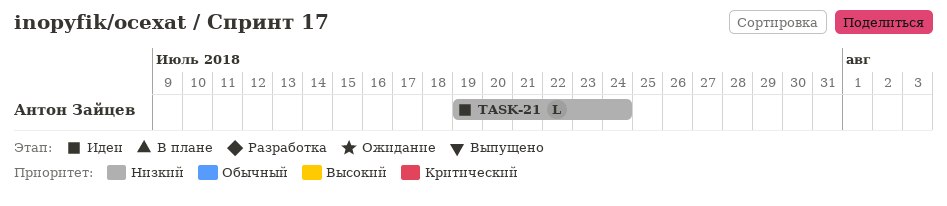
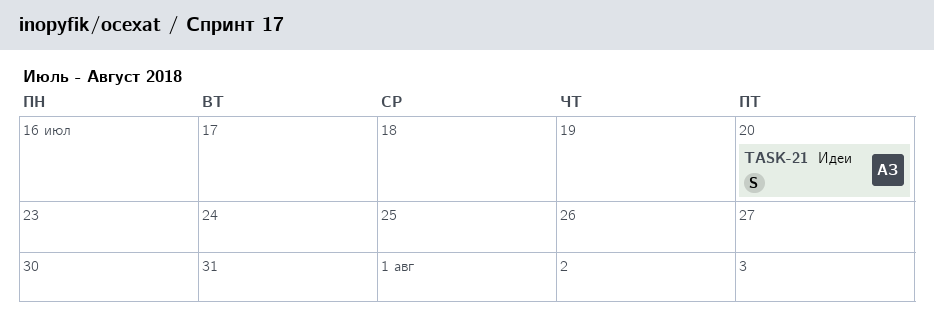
TASK-21, estimate: L -> S
TASK-21, due: Jul 24 -> Jul 20

